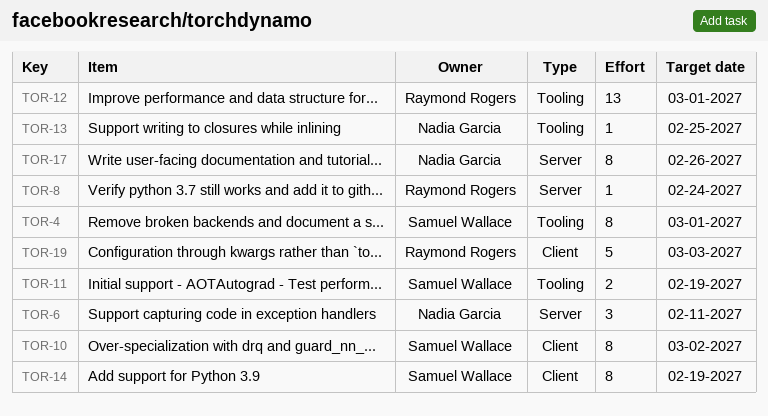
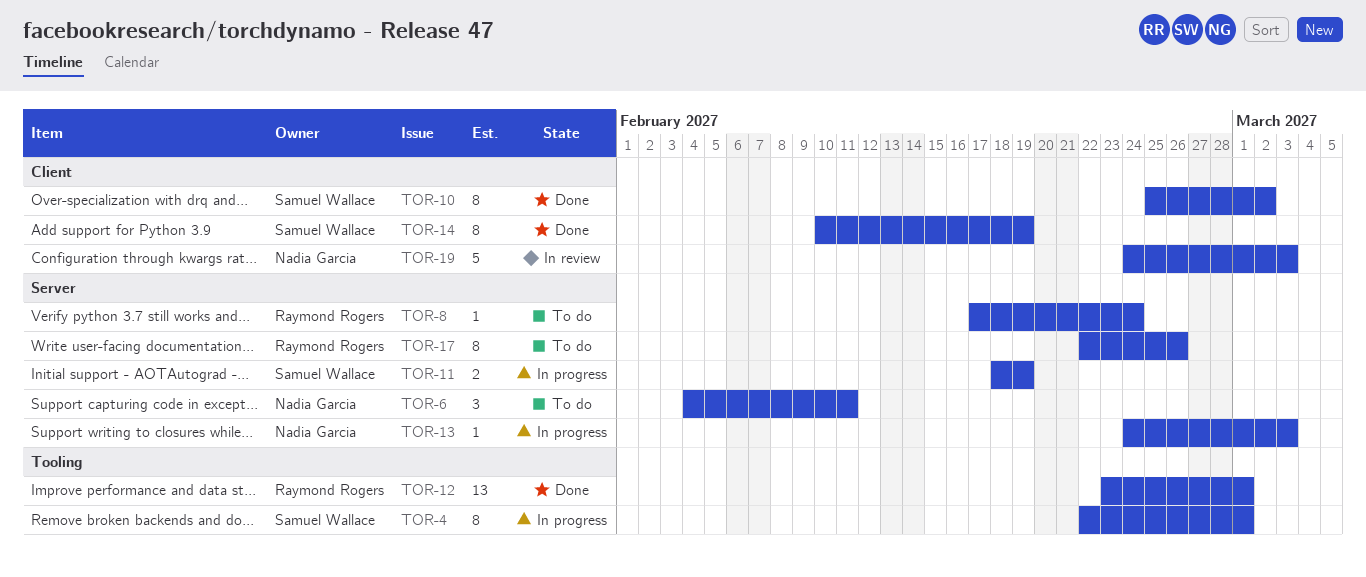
TOR-11, label: Tooling -> Server
TOR-13, label: Tooling -> Server
TOR-13, due: Feb 25 -> Mar 3
TOR-17, owner: Nadia Garcia -> Raymond Rogers
TOR-19, owner: Raymond Rogers -> Nadia Garcia

